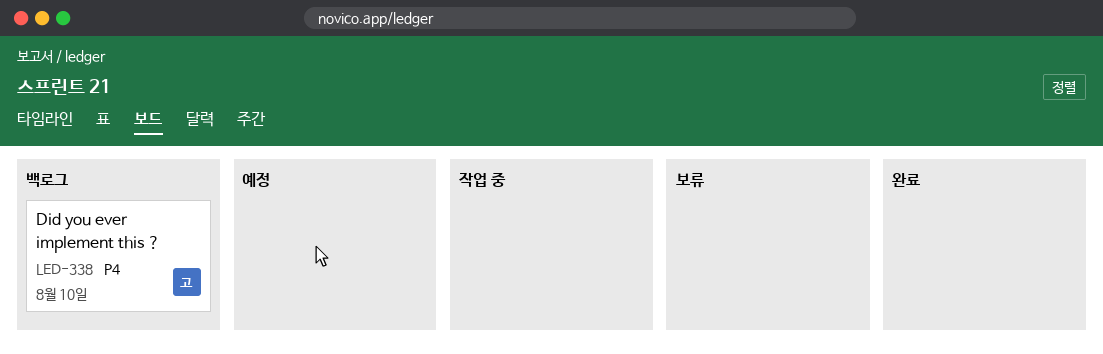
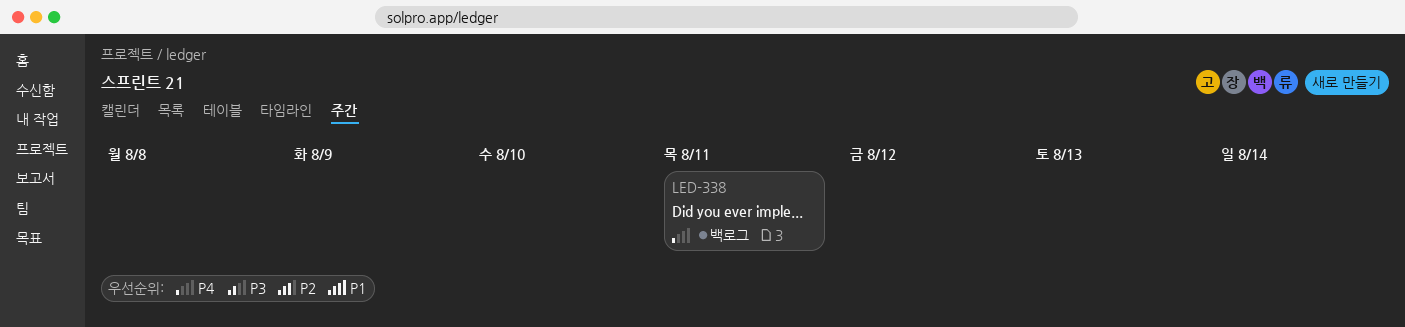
LED-338, due: Aug 10 -> Aug 11

